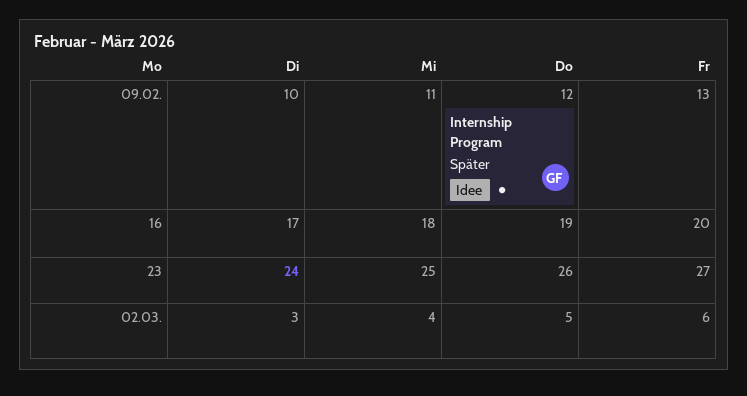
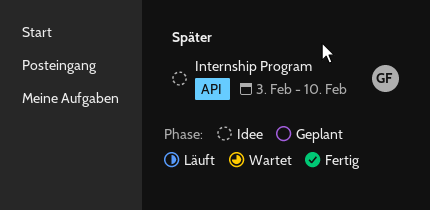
Internship Program, due: Feb 12 -> Feb 10

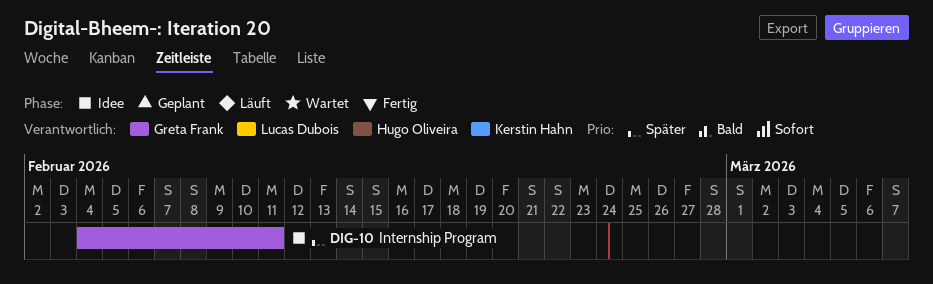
Internship Program, start: Feb 3 -> Feb 4
Internship Program, due: Feb 10 -> Feb 11

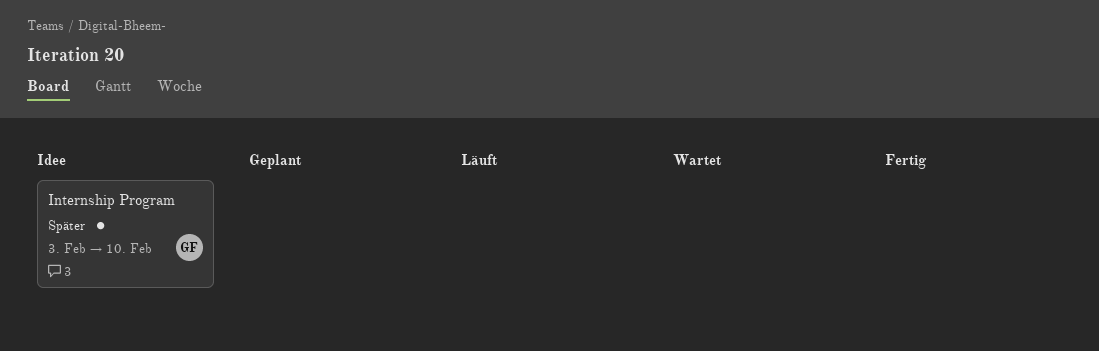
Internship Program, start: Feb 4 -> Feb 3
Internship Program, due: Feb 11 -> Feb 10

